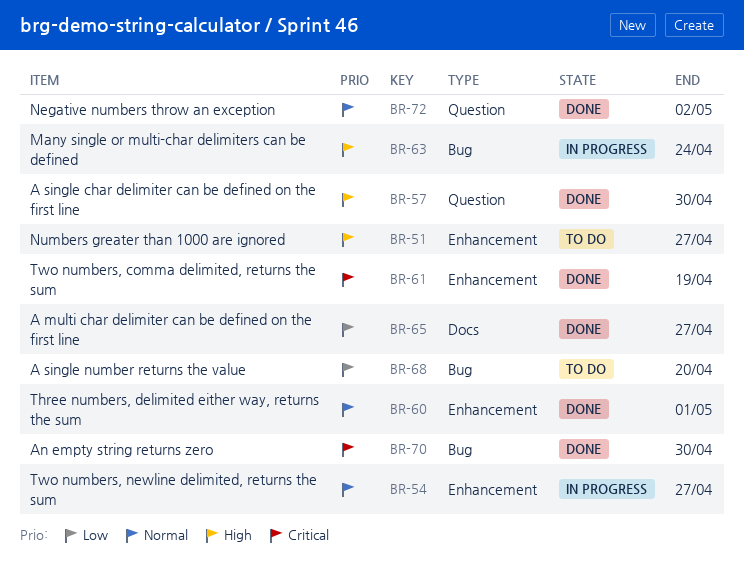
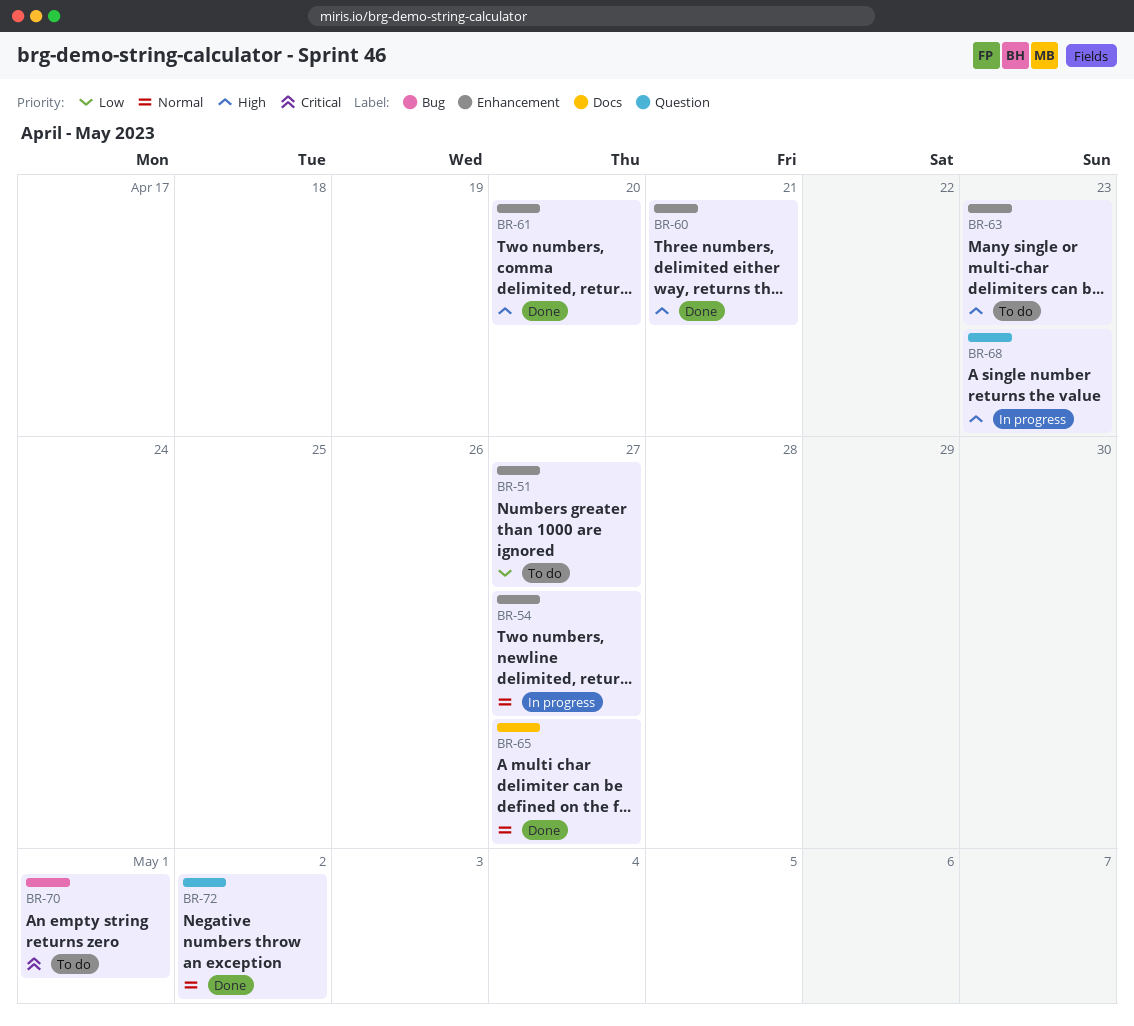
BR-51, priority: High -> Low
BR-57: present -> none
BR-60, priority: Normal -> High
BR-60, due: May 1 -> Apr 21
BR-61, priority: Critical -> High
BR-61, due: Apr 19 -> Apr 20
BR-63, status: In progress -> To do
BR-63, label: Bug -> Enhancement
BR-63, due: Apr 24 -> Apr 23
BR-65, priority: Low -> Normal
BR-68, status: To do -> In progress
BR-68, priority: Low -> High
BR-68, label: Bug -> Question
BR-68, due: Apr 20 -> Apr 23
BR-70, status: Done -> To do
BR-70, due: Apr 30 -> May 1

